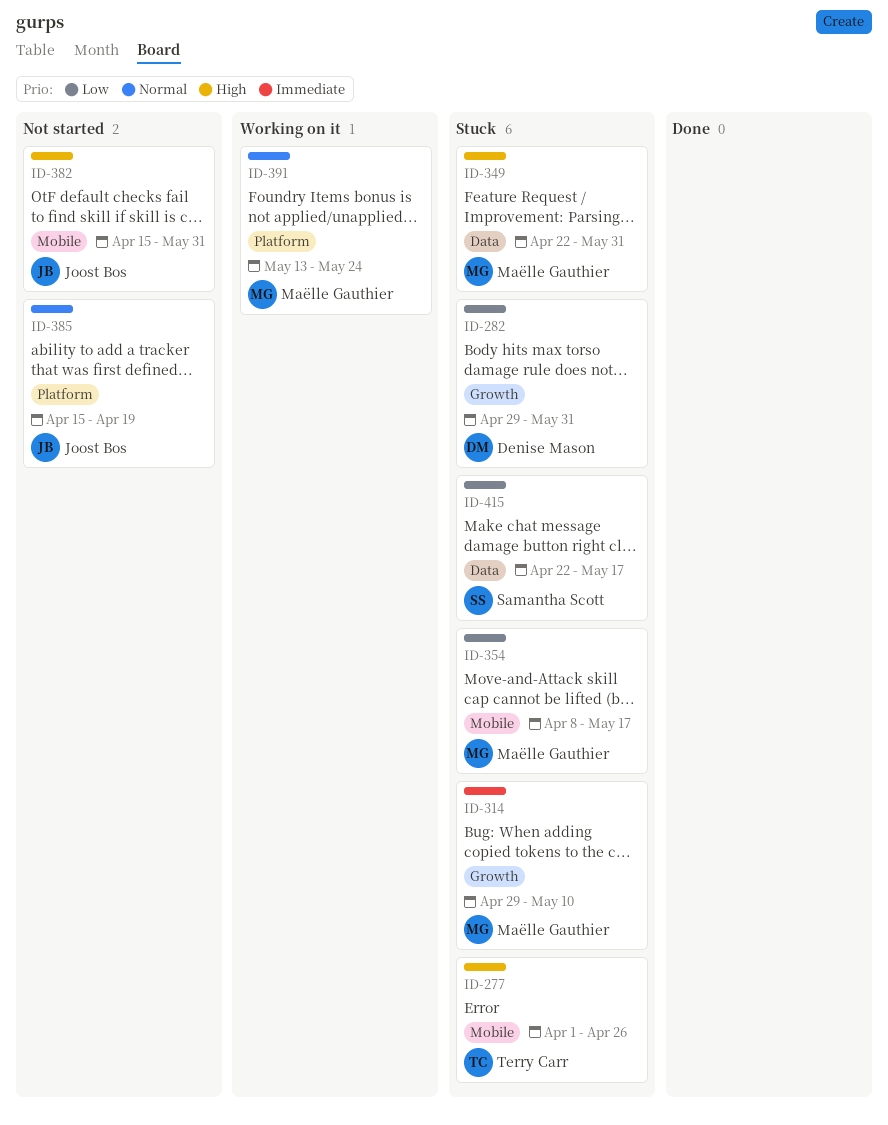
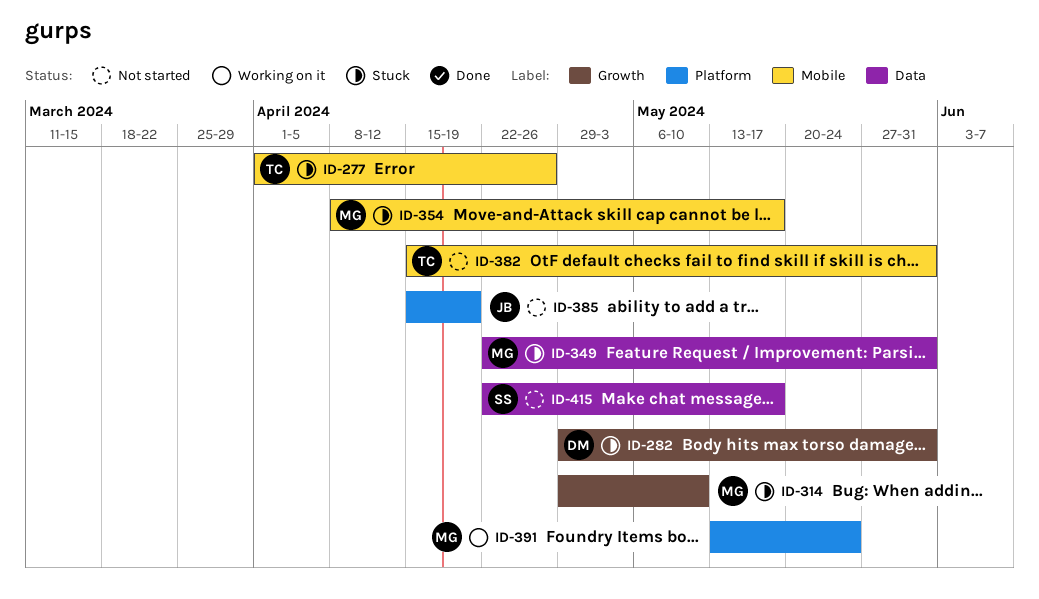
ID-382, owner: Joost Bos -> Terry Carr
ID-415, status: Stuck -> Not started

